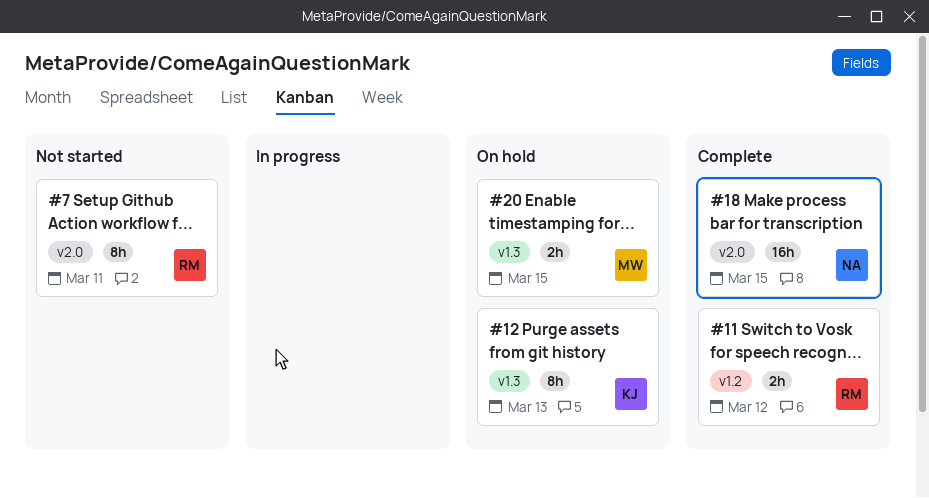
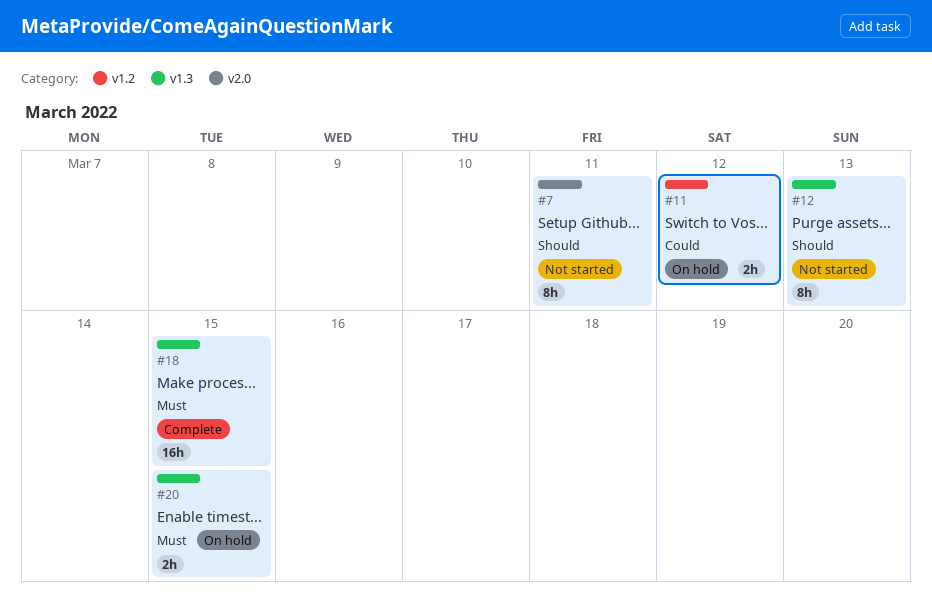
#11, status: Complete -> On hold
#12, status: On hold -> Not started
#18, label: v2.0 -> v1.3

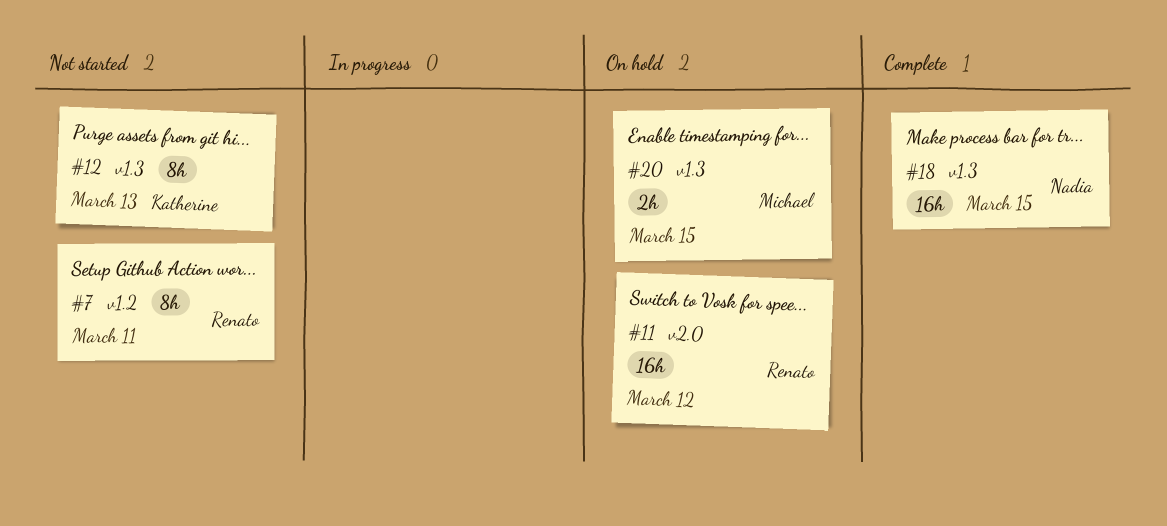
#7, label: v2.0 -> v1.2
#11, label: v1.2 -> v2.0
#11, estimate: 2h -> 16h

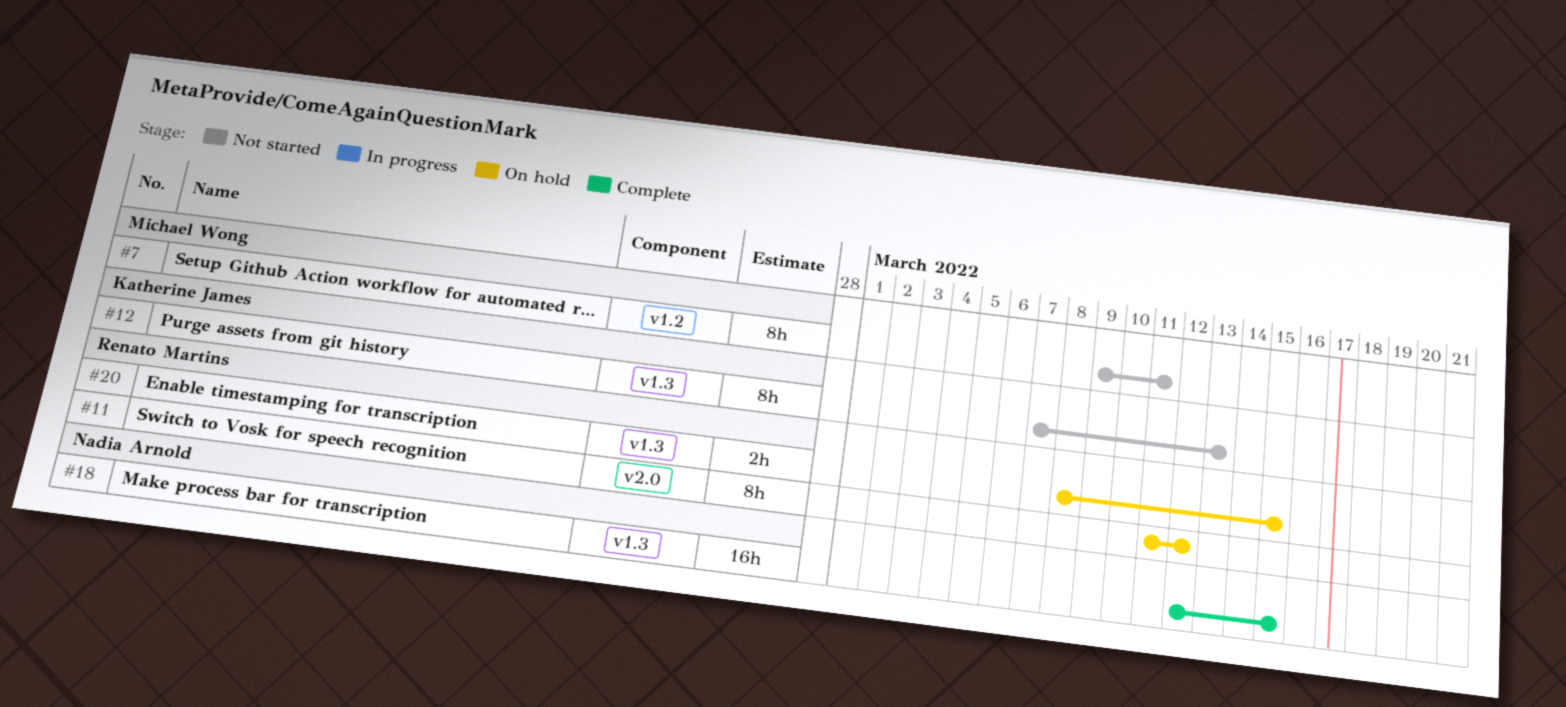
#7, owner: Renato Martins -> Michael Wong
#11, estimate: 16h -> 8h
#20, owner: Michael Wong -> Renato Martins

